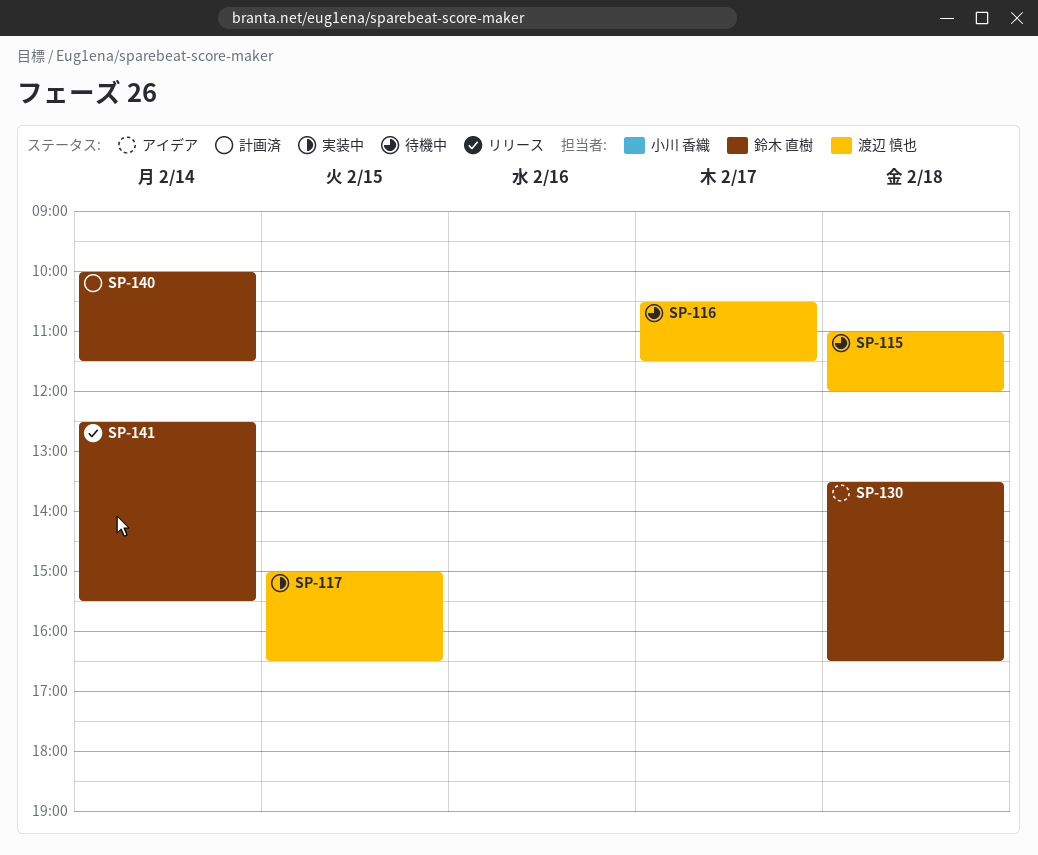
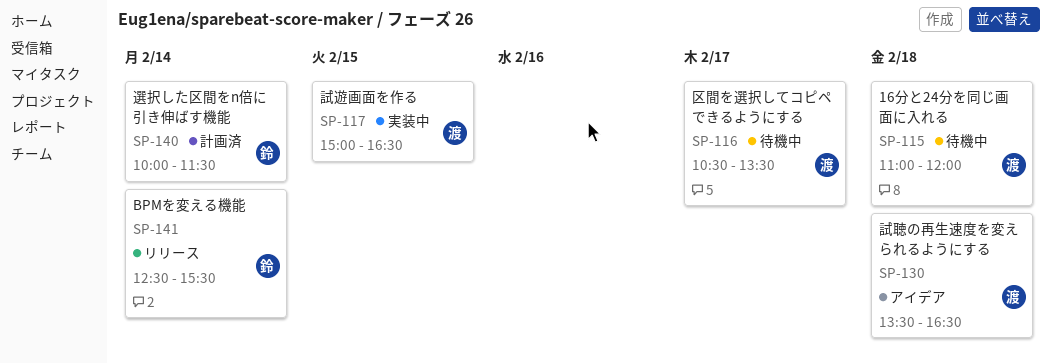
SP-116, ends: 11:30 -> 13:30
SP-130, owner: 鈴木 直樹 -> 渡辺 慎也

